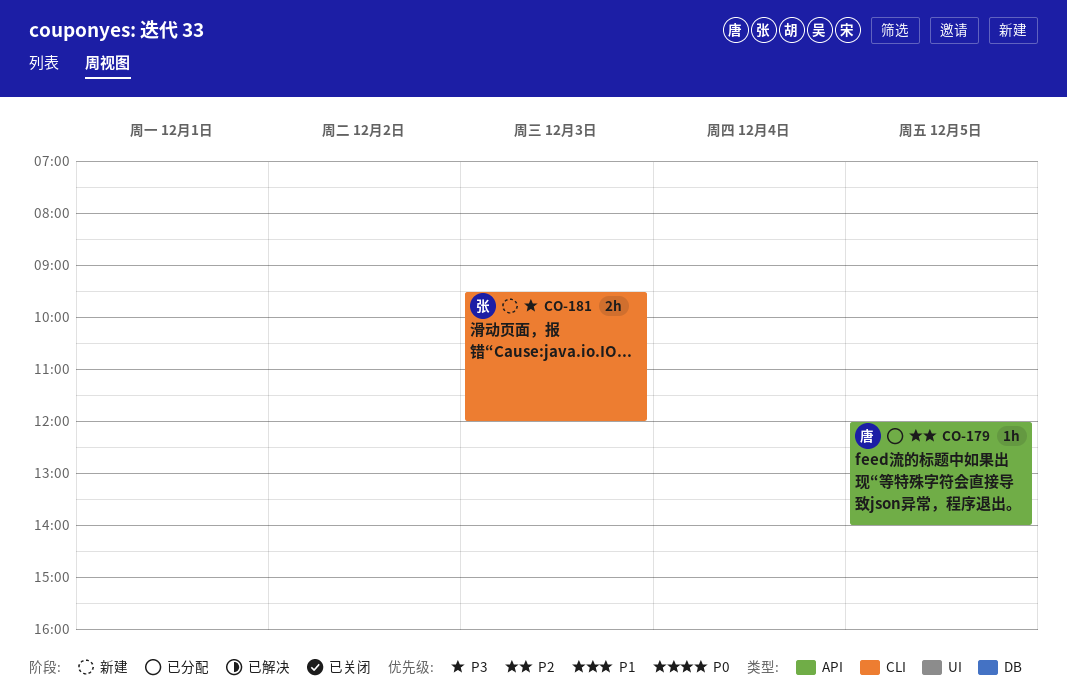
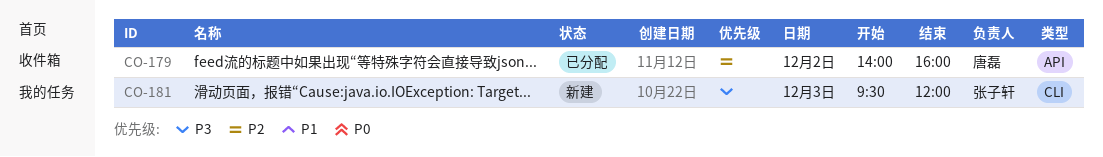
CO-179, day: Dec 5 -> Dec 2
CO-179, begins: 12:00 -> 14:00
CO-179, ends: 14:00 -> 16:00

